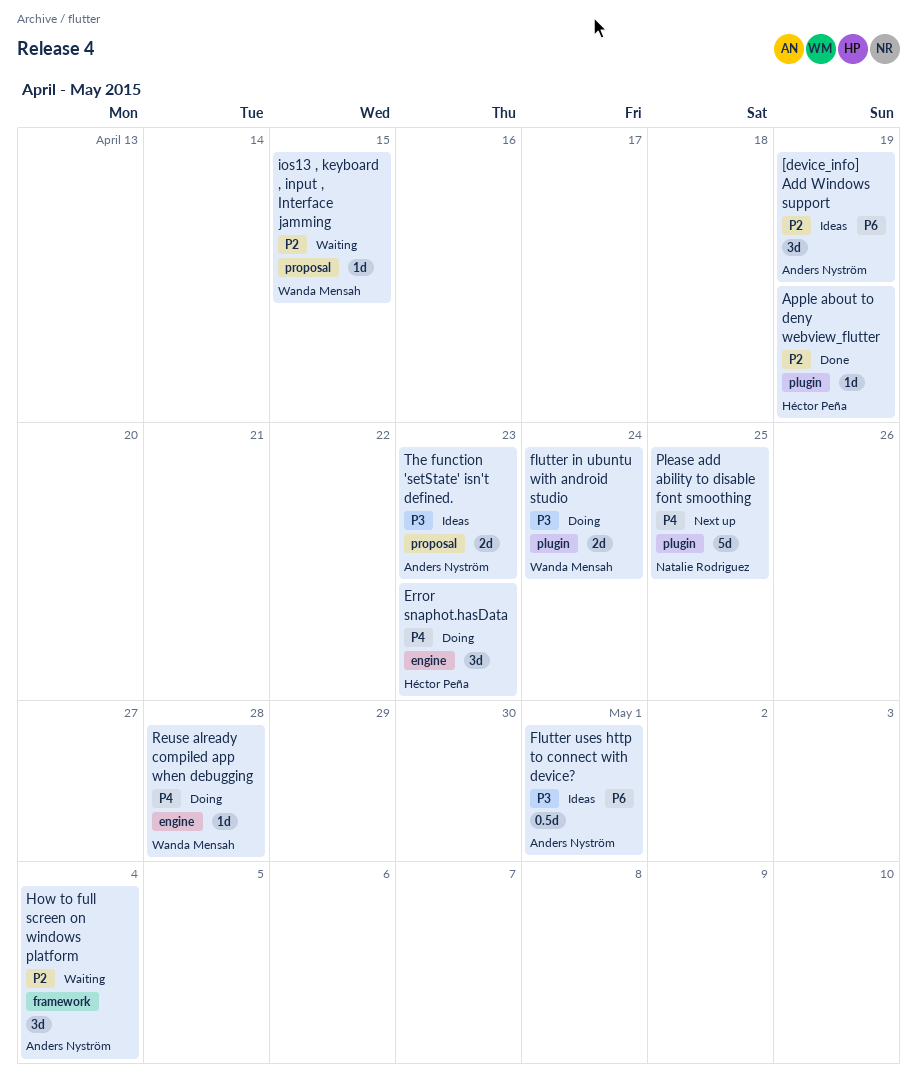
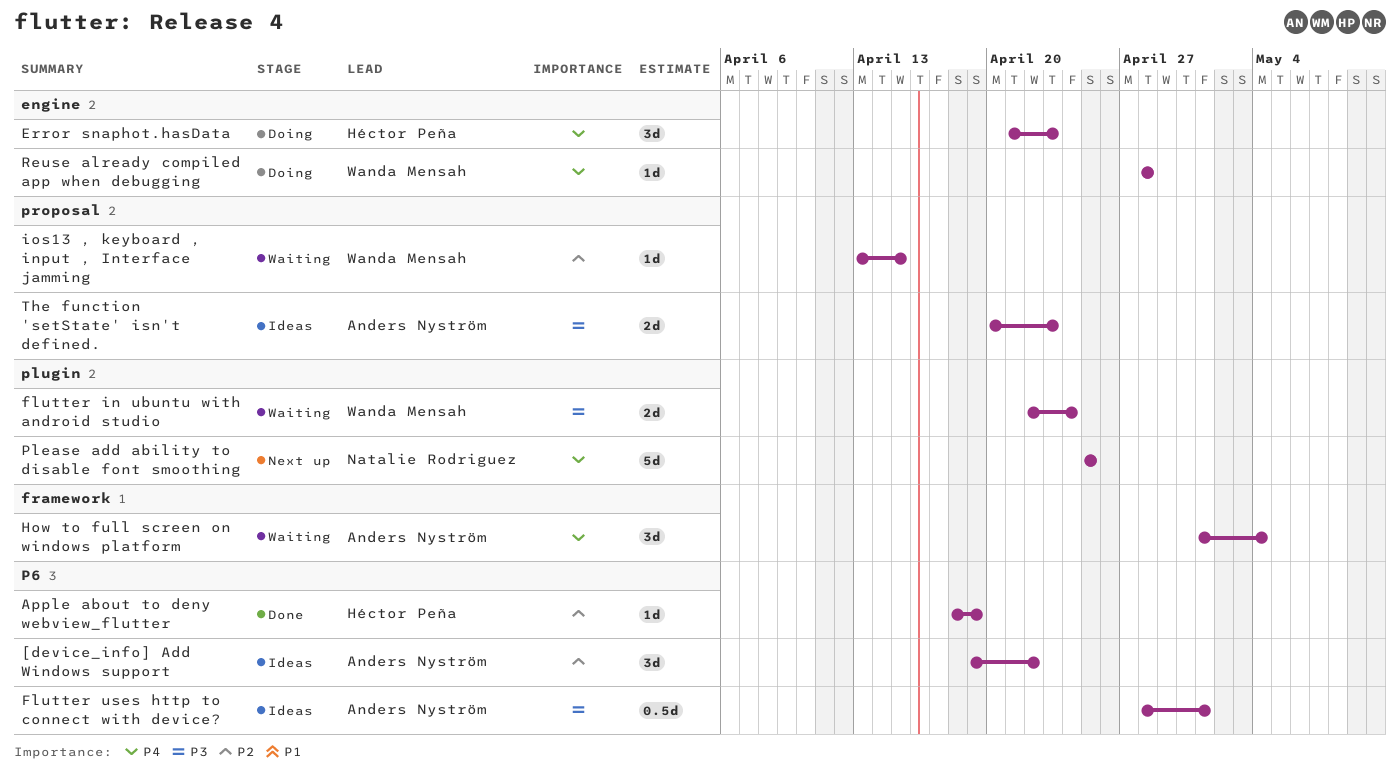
[device_info] Add Windows support, due: Apr 19 -> Apr 22
Apple about to deny webview_flutter, label: plugin -> P6
flutter in ubuntu with android studio, status: Doing -> Waiting
How to full screen on windows platform, priority: P2 -> P4

